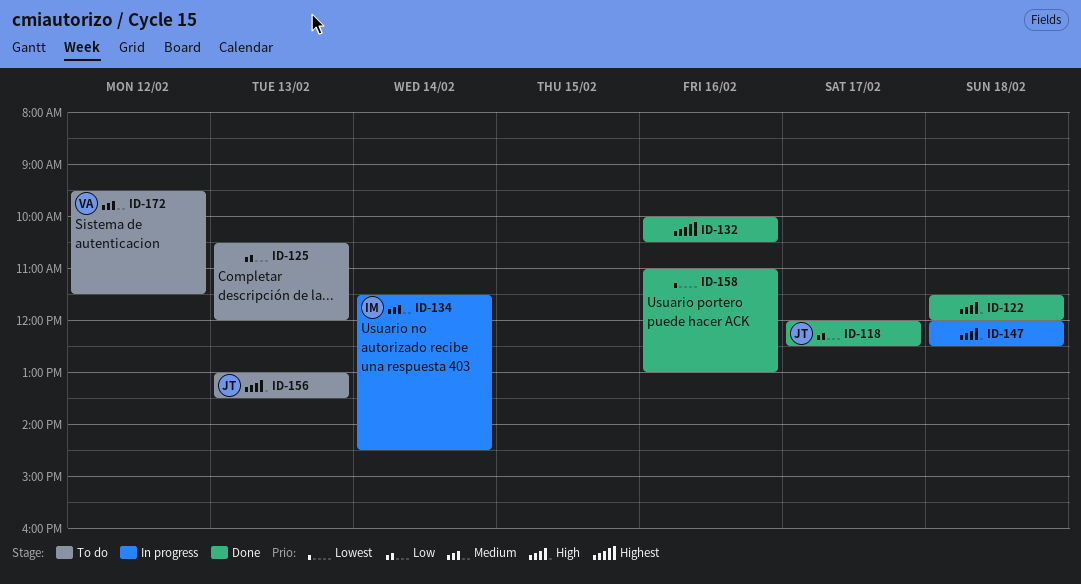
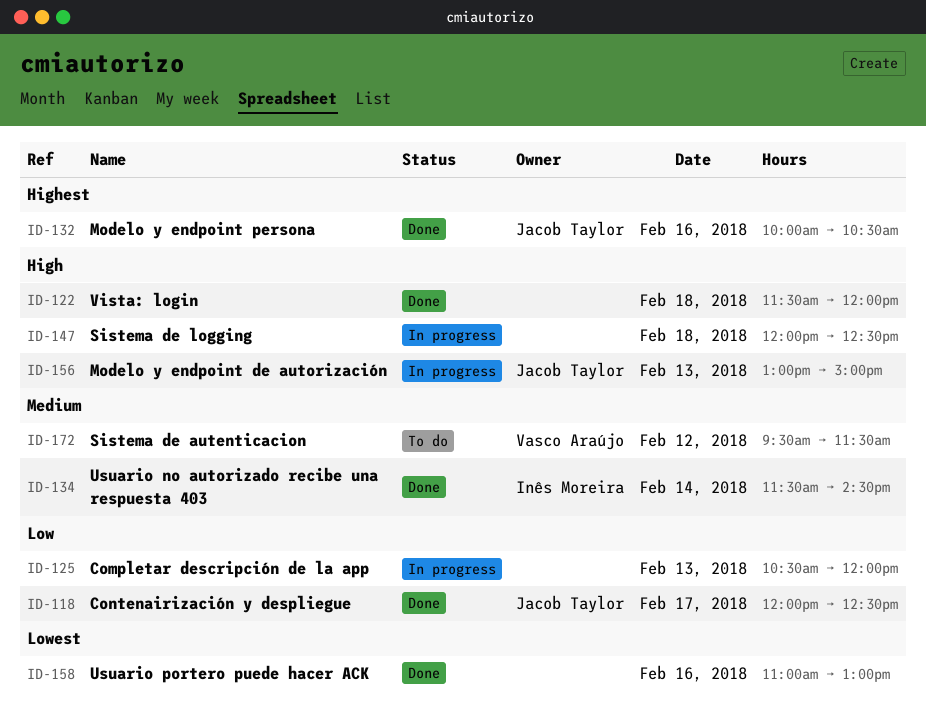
ID-125, status: To do -> In progress
ID-132, owner: none -> Jacob Taylor
ID-134, status: In progress -> Done
ID-156, status: To do -> In progress
ID-156, ends: 13:30 -> 15:00

